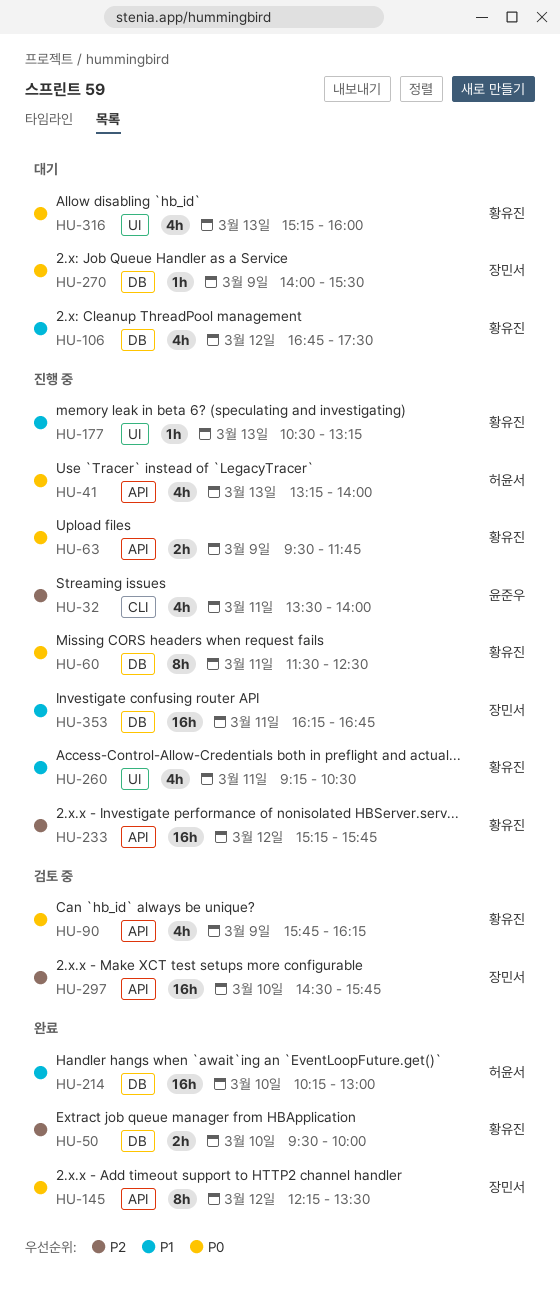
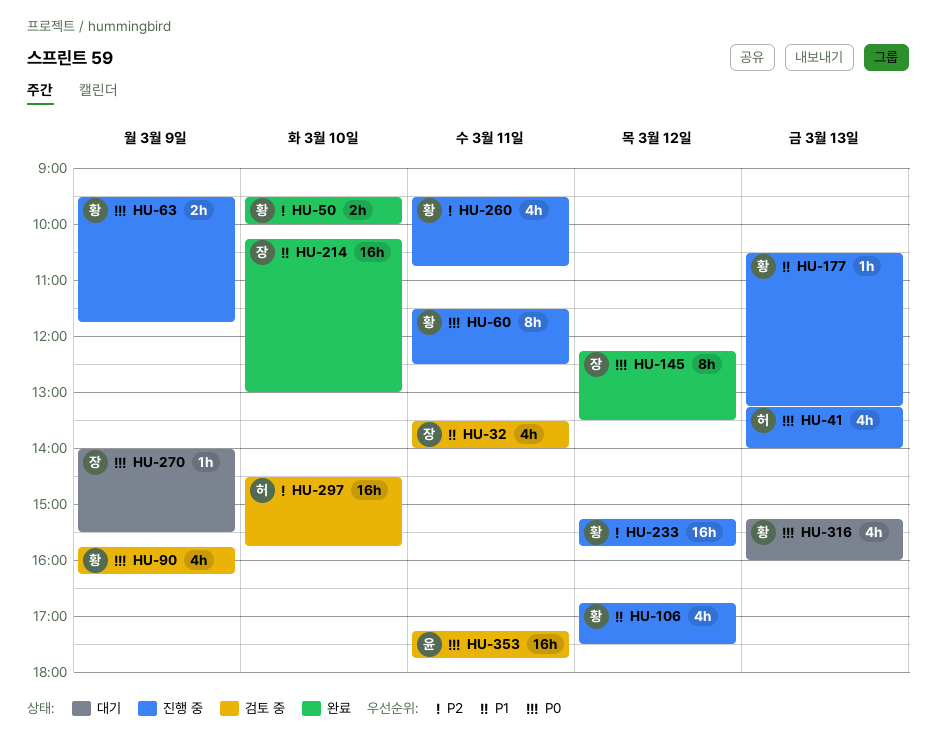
HU-32, status: 진행 중 -> 검토 중
HU-32, owner: 윤준우 -> 장민서
HU-32, priority: P2 -> P1
HU-106, status: 대기 -> 진행 중
HU-214, owner: 허윤서 -> 장민서
HU-260, priority: P1 -> P2
HU-260, begins: 09:15 -> 09:30
HU-260, ends: 10:30 -> 10:45
HU-297, owner: 장민서 -> 허윤서
HU-353, status: 진행 중 -> 검토 중
HU-353, owner: 장민서 -> 윤준우
HU-353, priority: P1 -> P0
HU-353, begins: 16:15 -> 17:15
HU-353, ends: 16:45 -> 17:45

